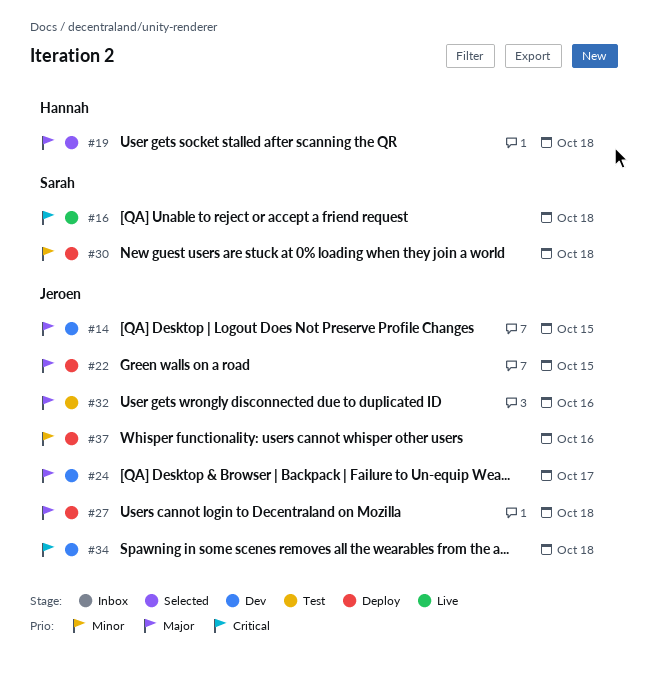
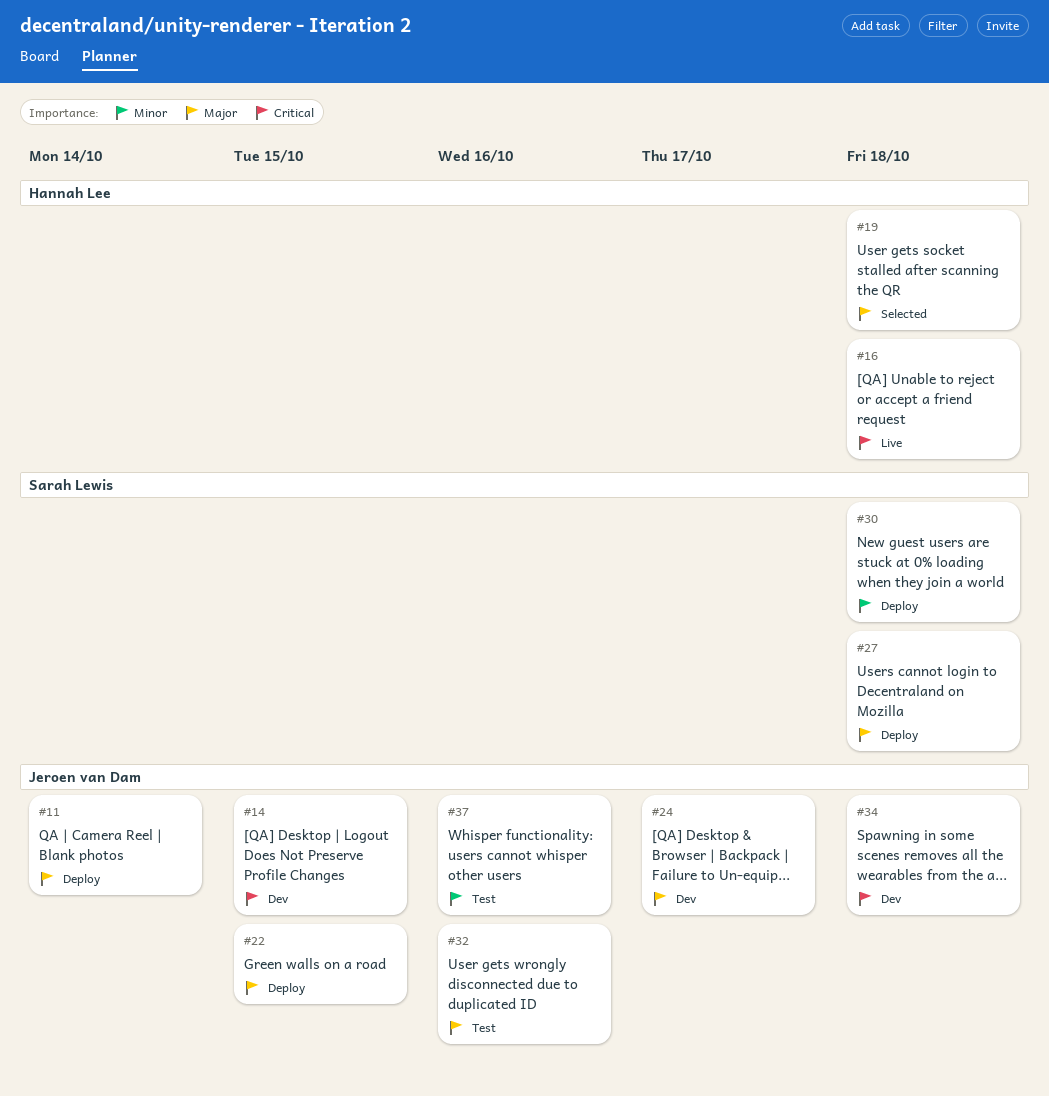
#11: none -> present
#14, priority: Major -> Critical
#16, owner: Sarah Lewis -> Hannah Lee
#27, owner: Jeroen van Dam -> Sarah Lewis
#37, status: Deploy -> Test

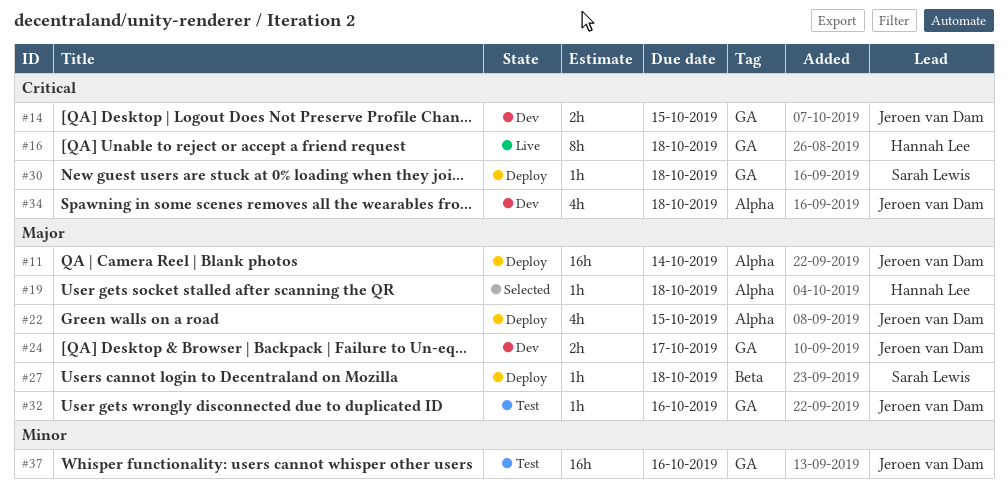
#30, priority: Minor -> Critical

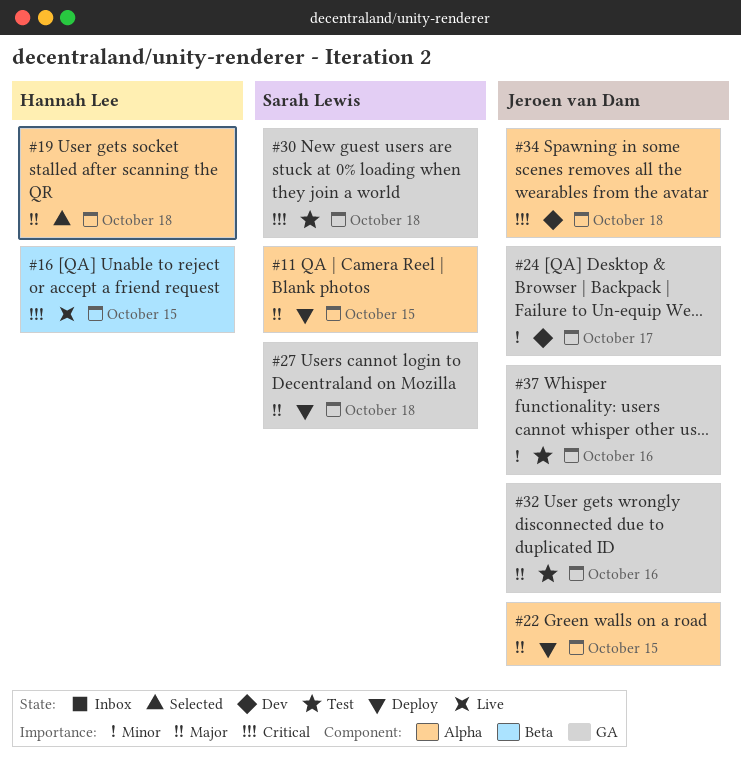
#11, owner: Jeroen van Dam -> Sarah Lewis
#11, due: Oct 14 -> Oct 15
#14: present -> none
#16, label: GA -> Beta
#16, due: Oct 18 -> Oct 15
#24, priority: Major -> Minor
#27, label: Beta -> GA
#30, status: Deploy -> Test

